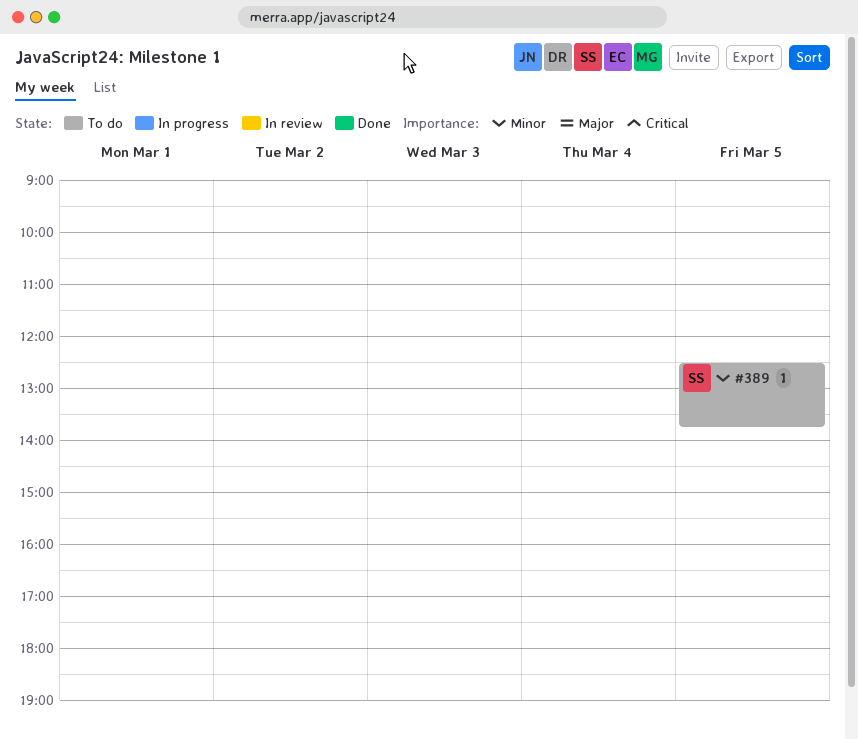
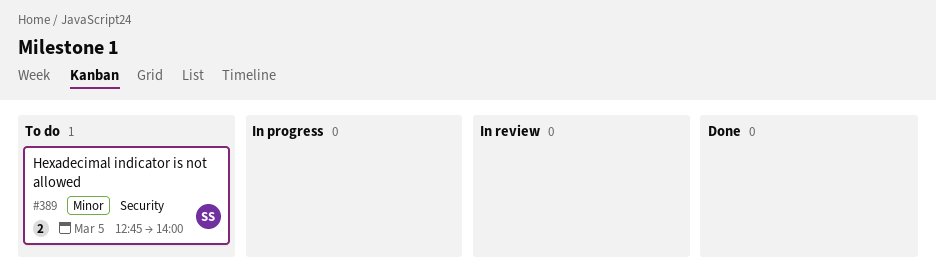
#389, estimate: 1 -> 2
#389, begins: 12:30 -> 12:45
#389, ends: 13:45 -> 14:00

